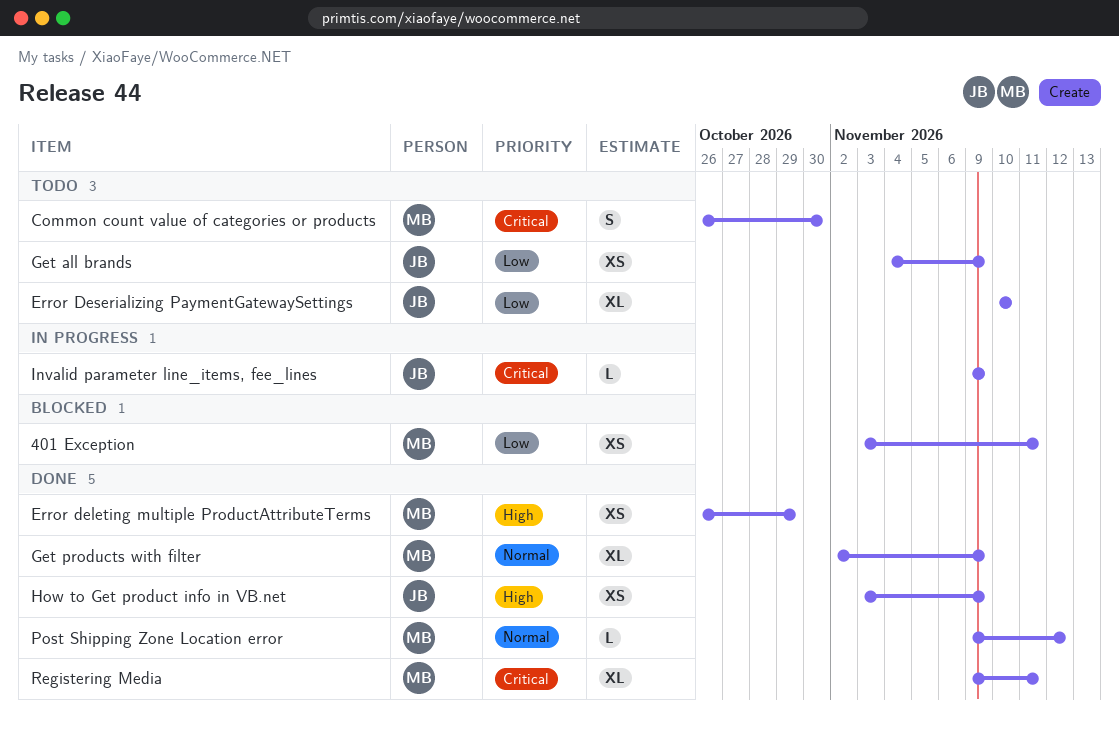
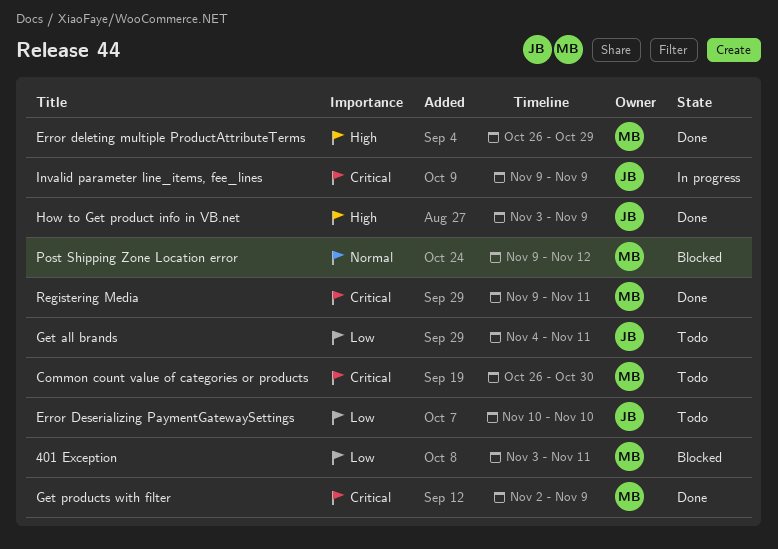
Get all brands, due: Nov 9 -> Nov 11
Get products with filter, priority: Normal -> Critical
Post Shipping Zone Location error, status: Done -> Blocked

